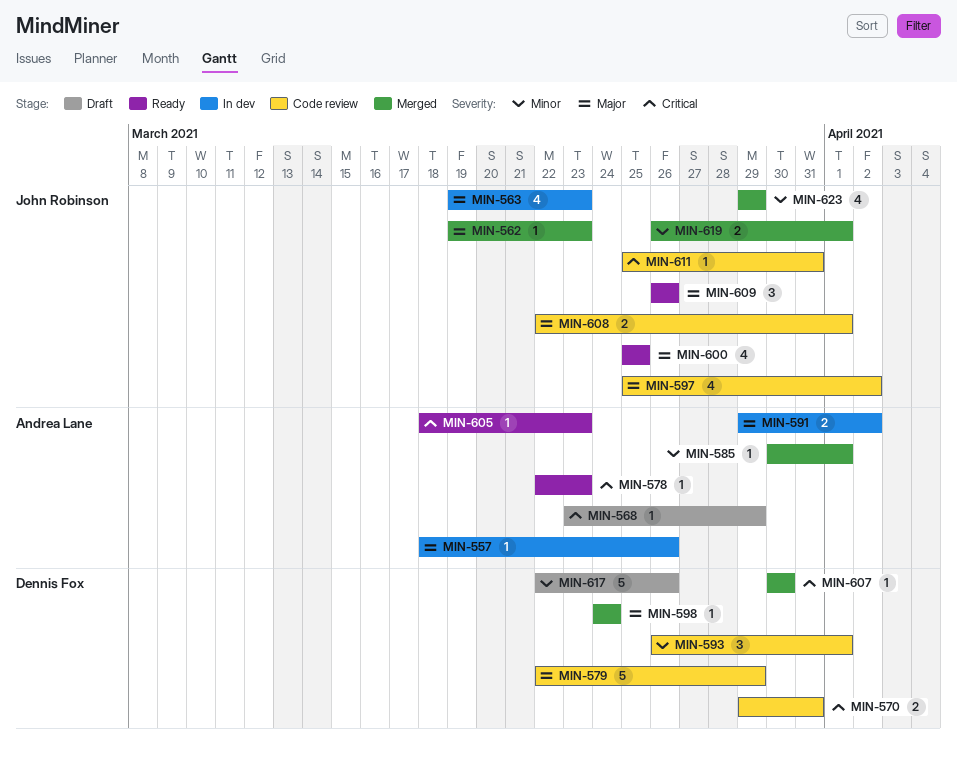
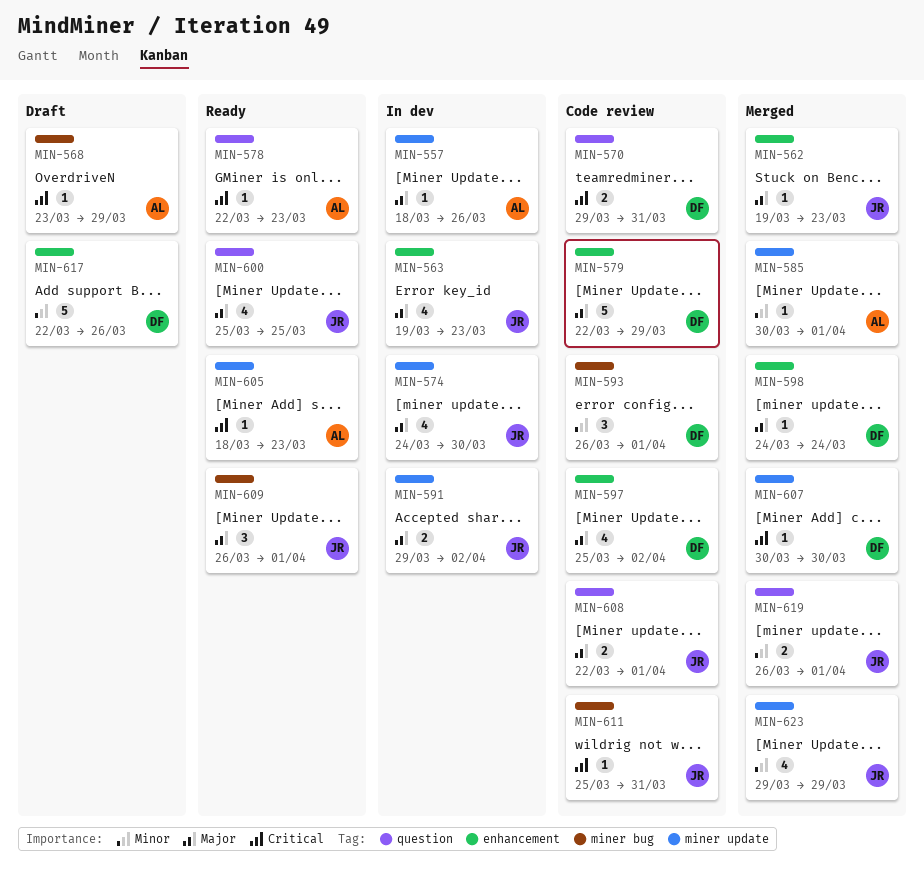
MIN-574: none -> present
MIN-591, owner: Andrea Lane -> John Robinson
MIN-597, owner: John Robinson -> Dennis Fox
MIN-609, due: Mar 26 -> Apr 1

